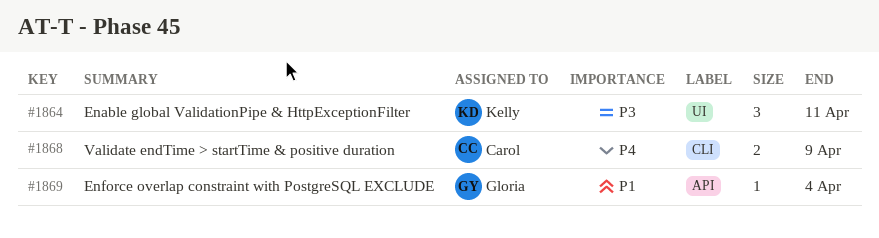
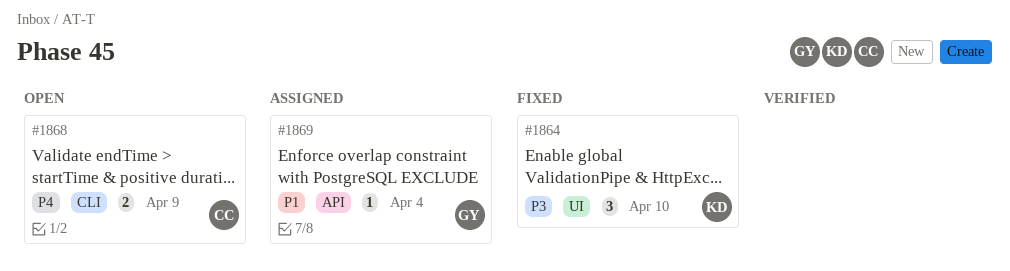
#1864, due: Apr 11 -> Apr 10

